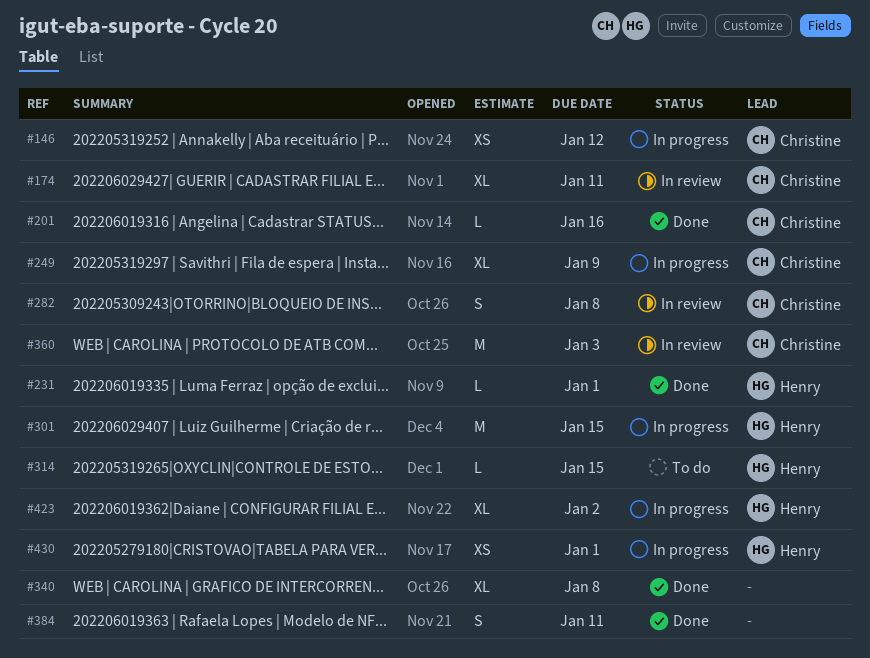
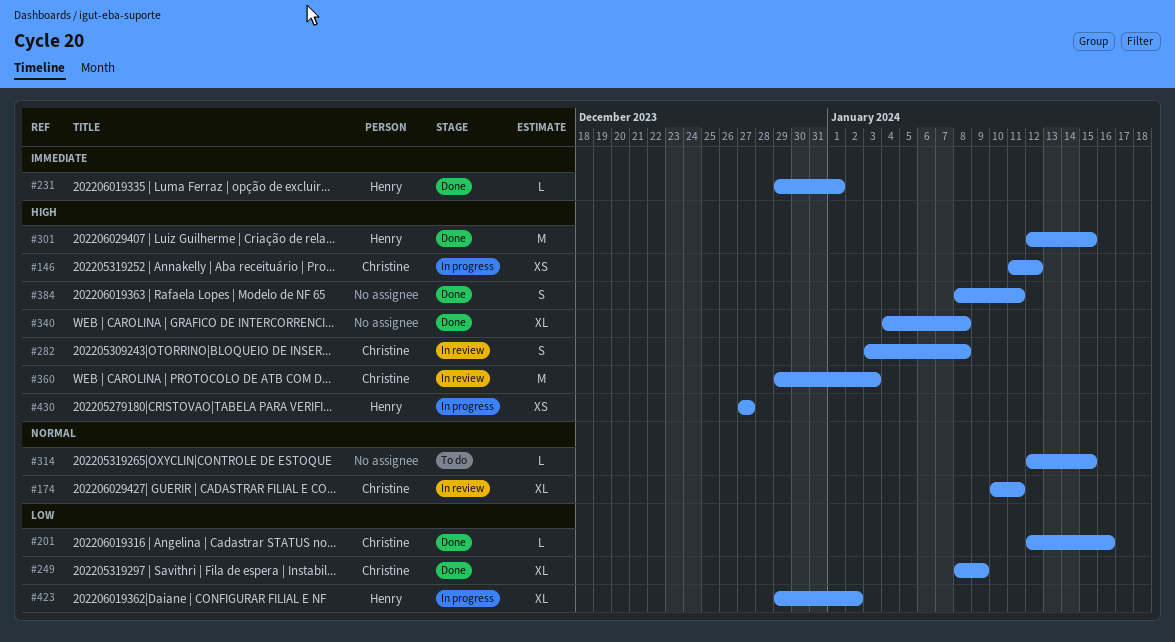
#249, status: In progress -> Done
#301, status: In progress -> Done
#314, owner: Henry -> none
#430, due: Jan 1 -> Dec 27

